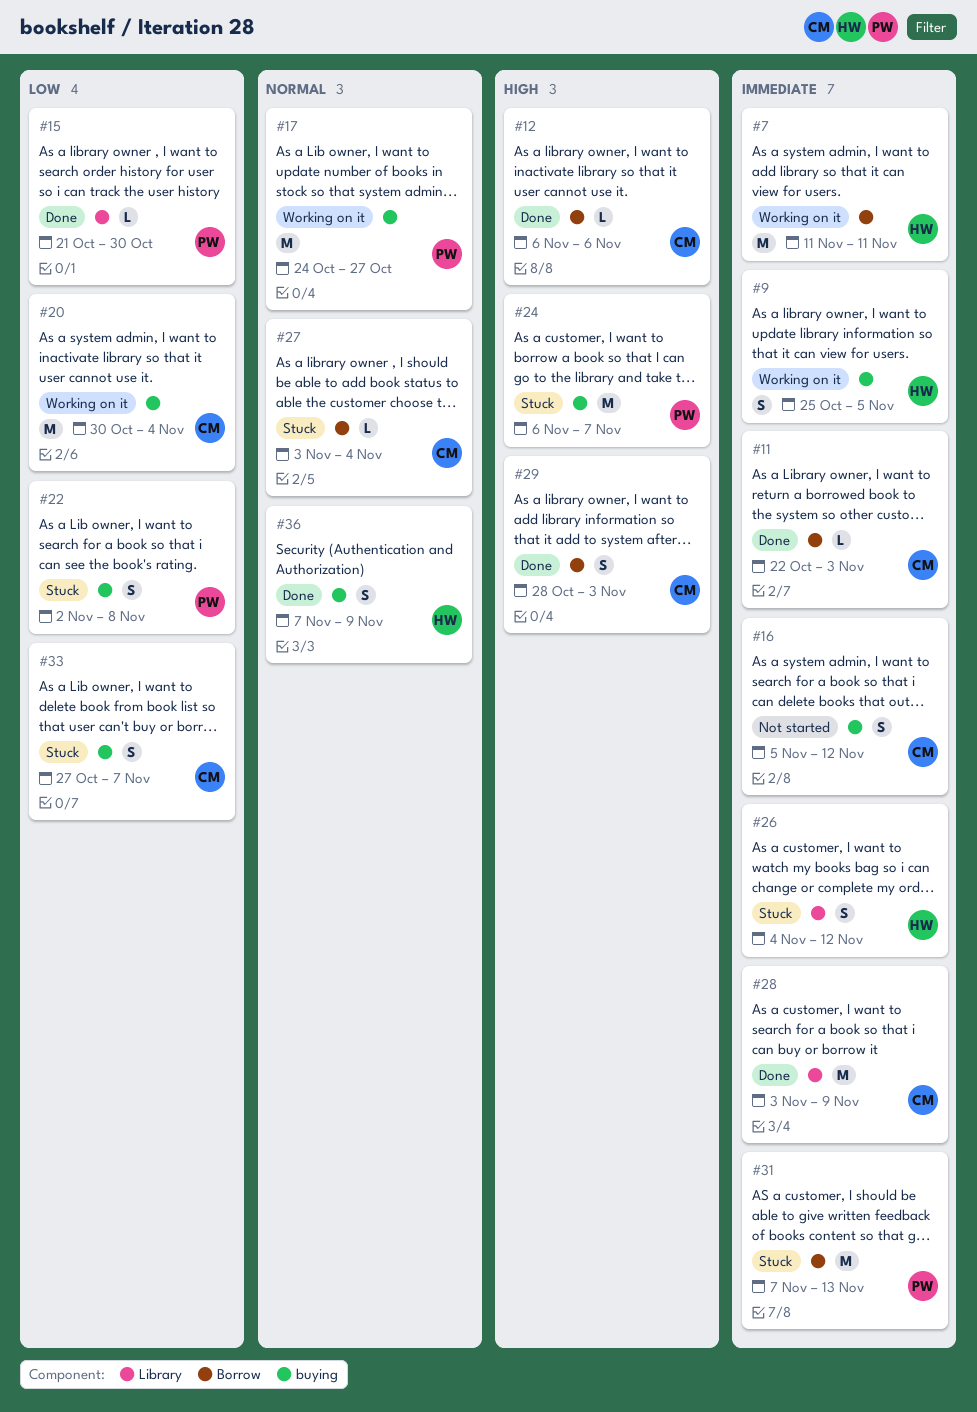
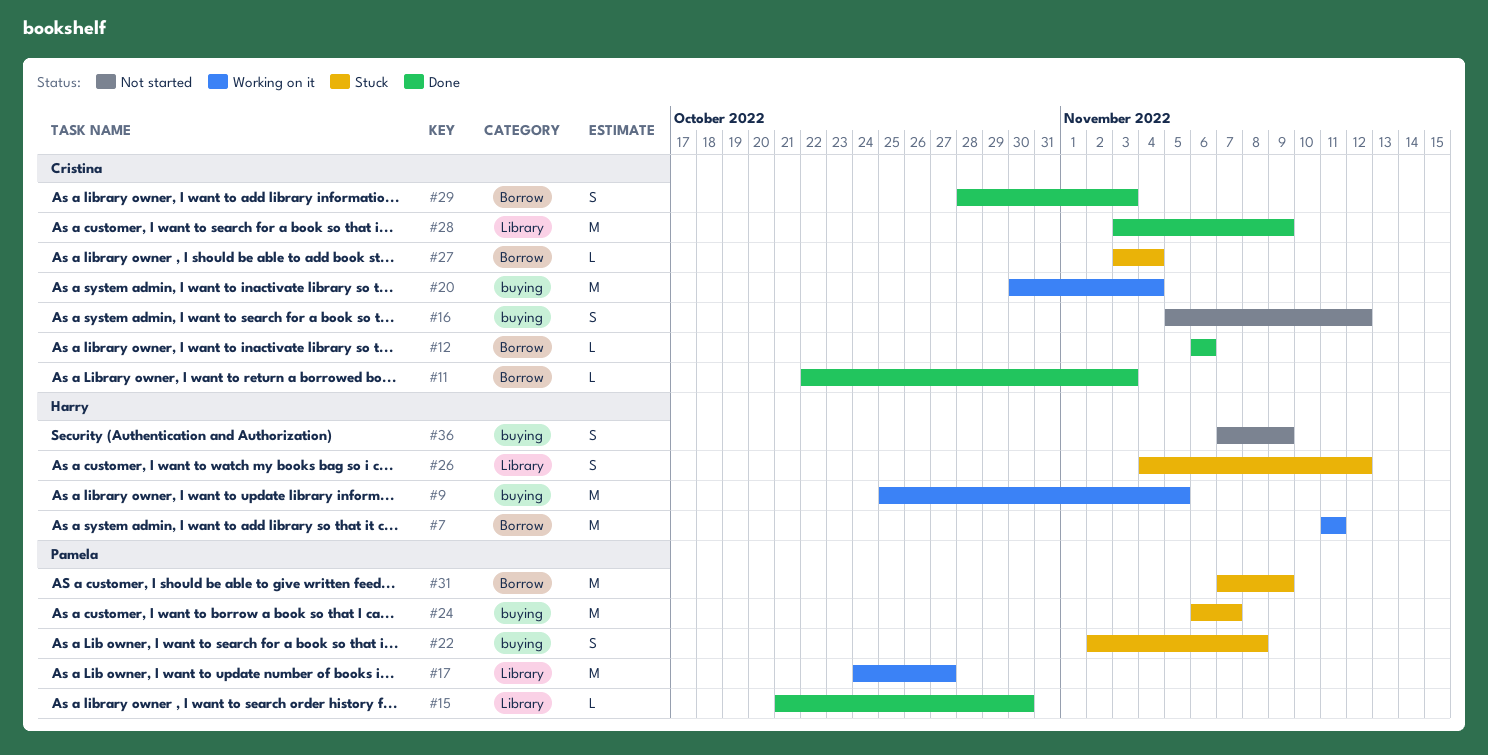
#9, estimate: S -> M
#17, label: buying -> Library
#31, due: Nov 13 -> Nov 9
#33: present -> none
#36, status: Done -> Not started

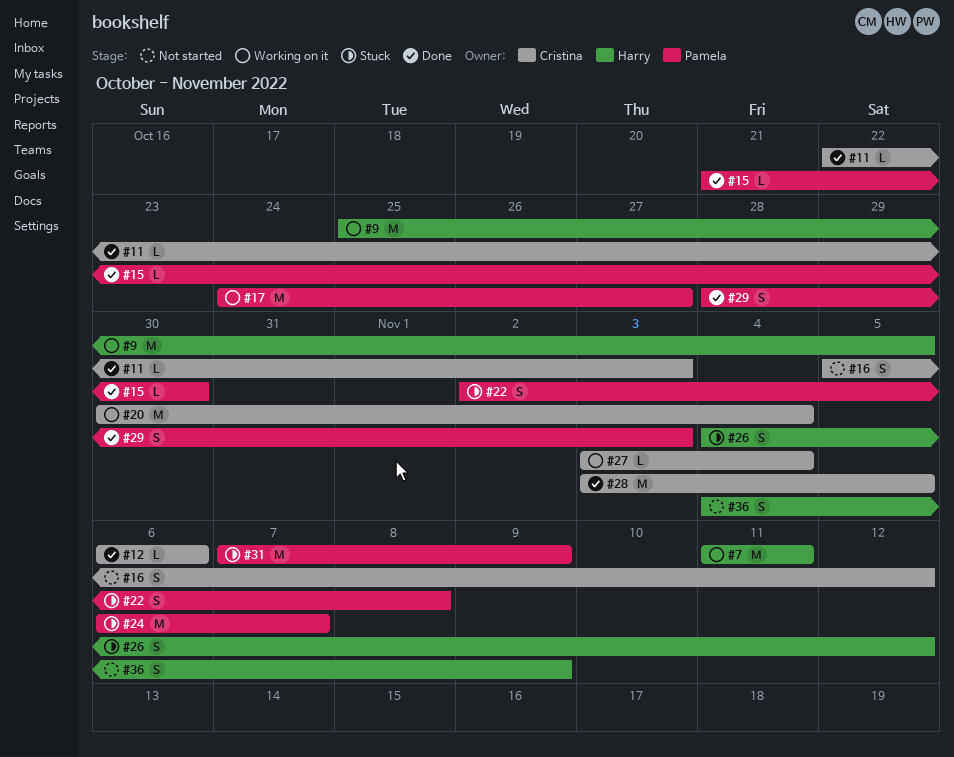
#27, status: Stuck -> Working on it
#28, due: Nov 9 -> Nov 5
#29, owner: Cristina -> Pamela
#36, start: Nov 7 -> Nov 4

